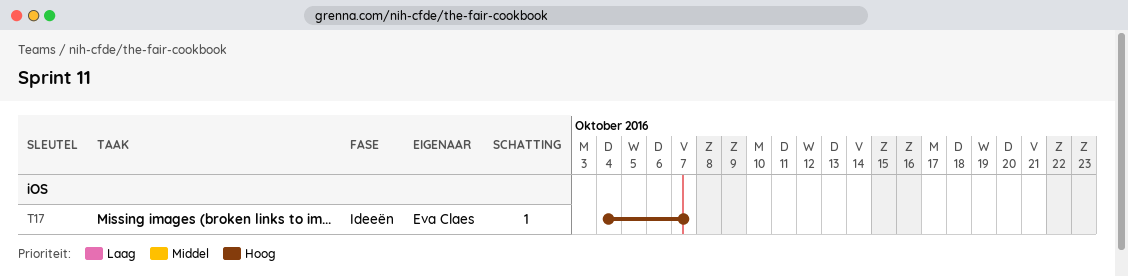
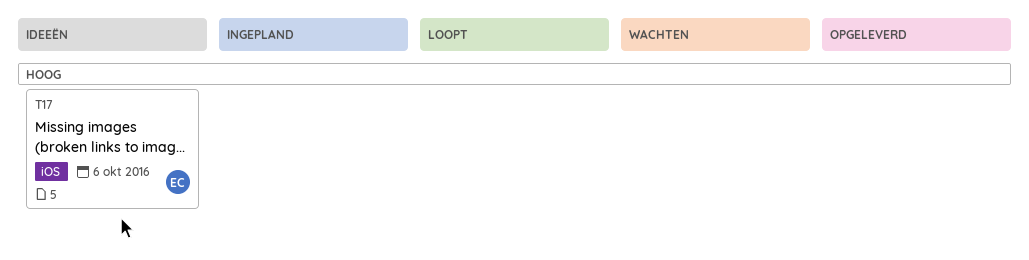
T17, due: Oct 7 -> Oct 6

